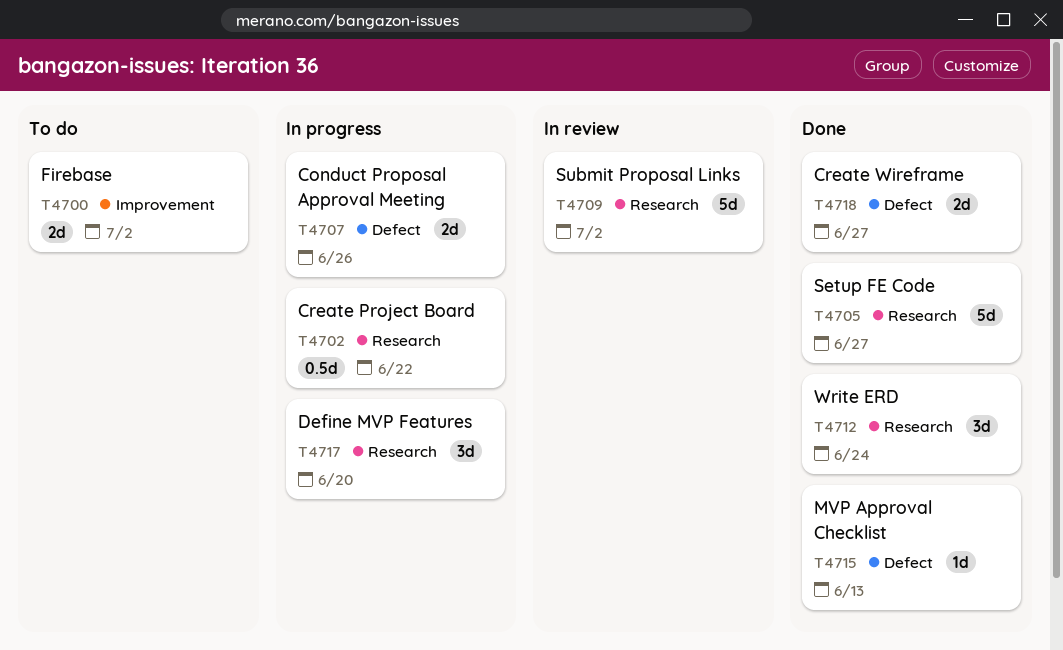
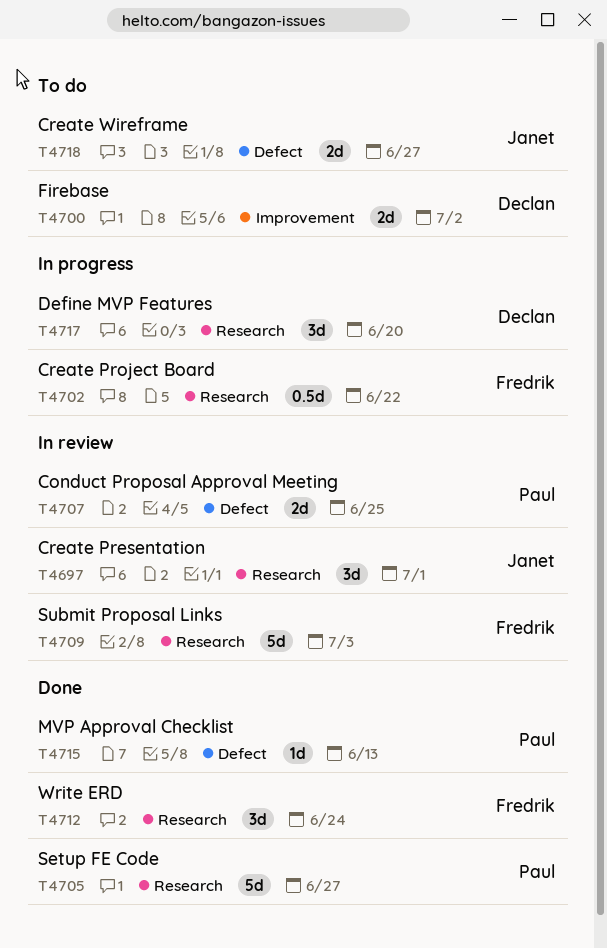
T4697: none -> present
T4707, status: In progress -> In review
T4707, due: Jun 26 -> Jun 25
T4709, due: Jul 2 -> Jul 3
T4718, status: Done -> To do

